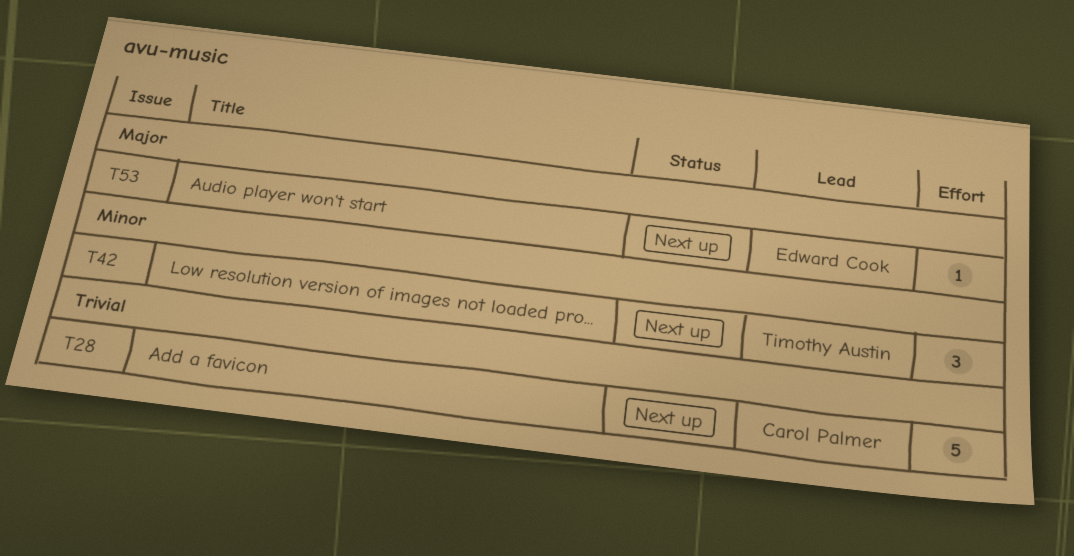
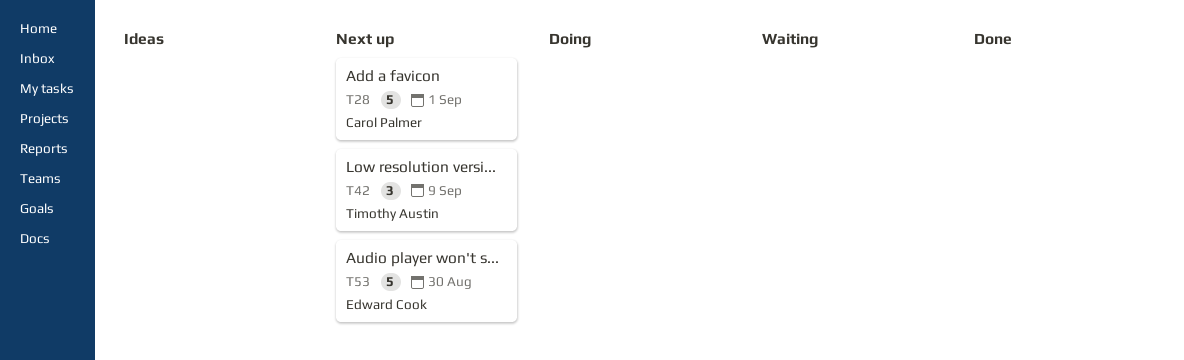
T53, estimate: 1 -> 5

